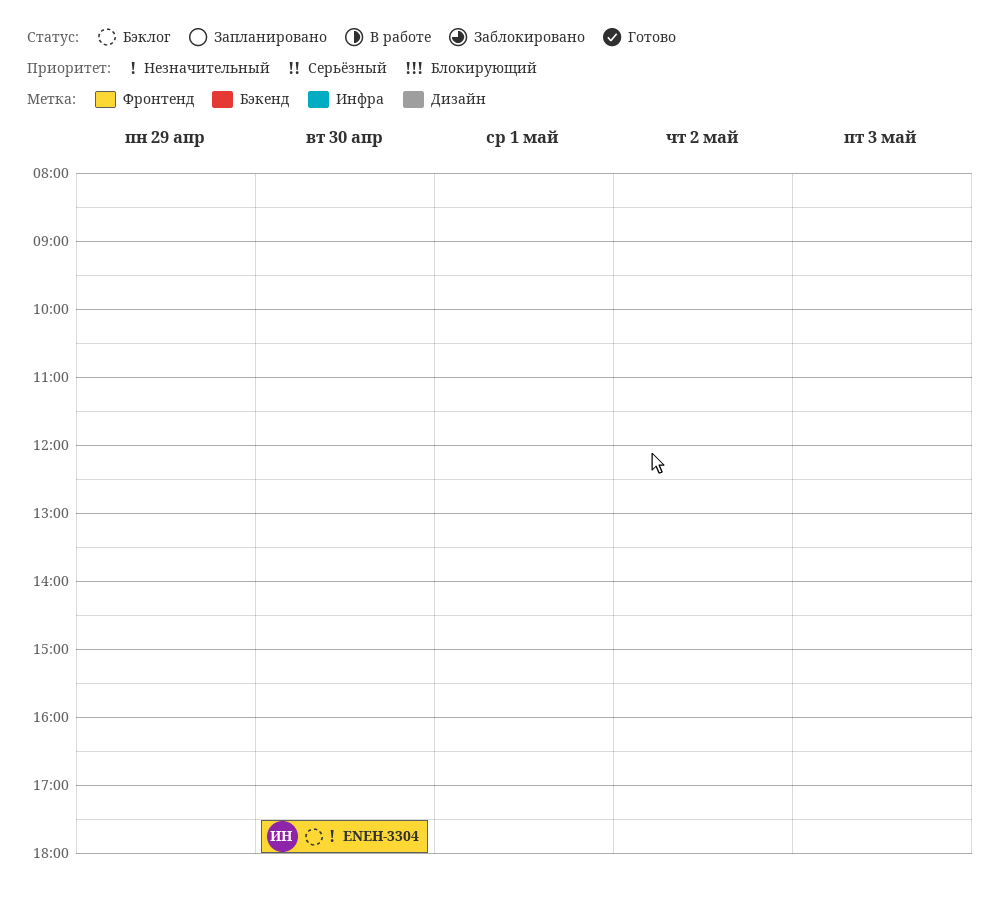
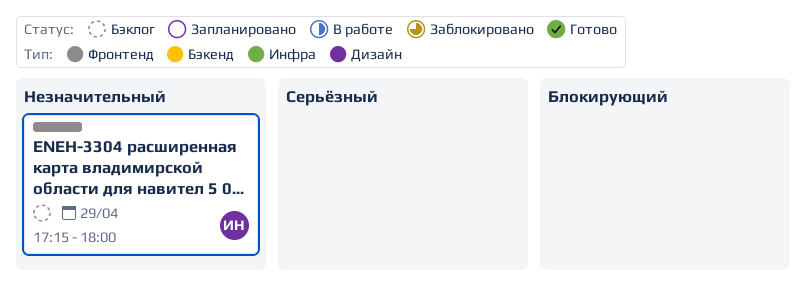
ENEH-3304, day: Apr 30 -> Apr 29
ENEH-3304, begins: 17:30 -> 17:15

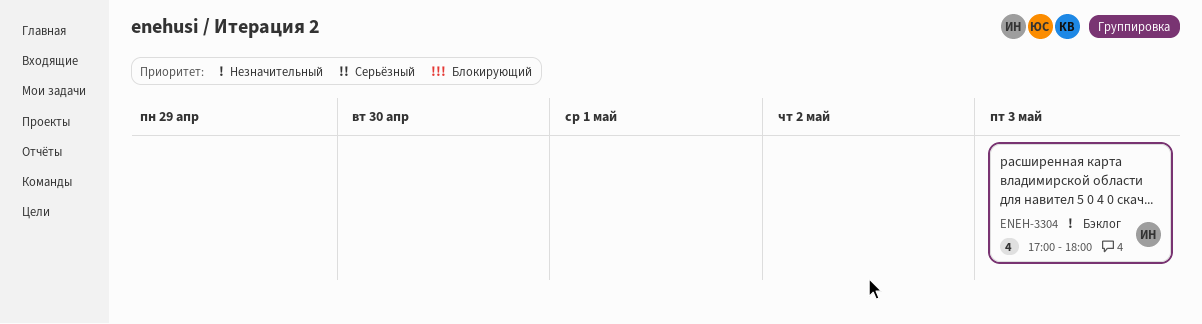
ENEH-3304, day: Apr 29 -> May 3
ENEH-3304, begins: 17:15 -> 17:00

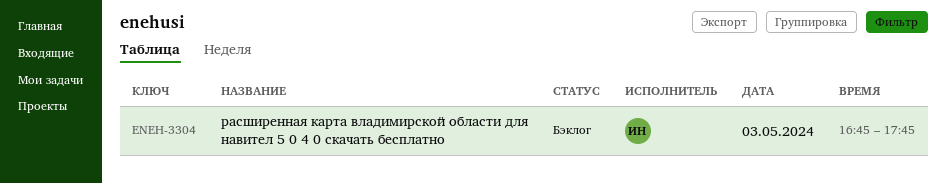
ENEH-3304, begins: 17:00 -> 16:45
ENEH-3304, ends: 18:00 -> 17:45

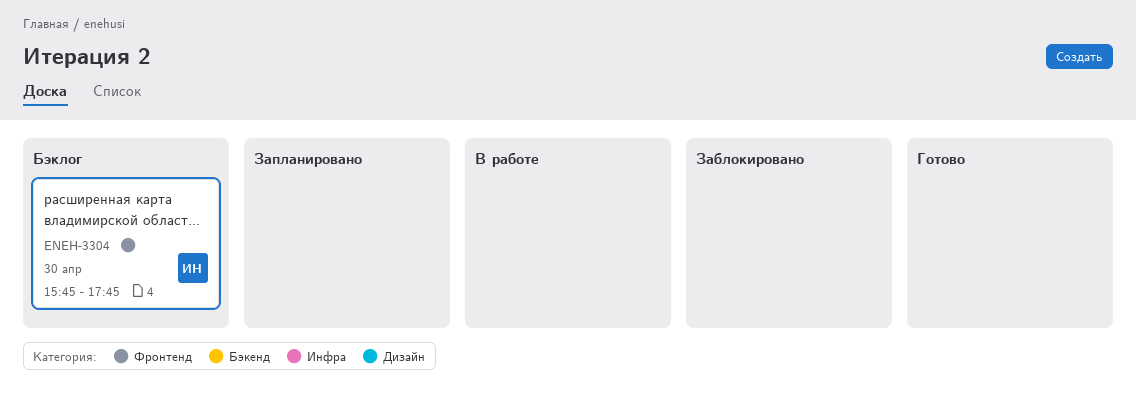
ENEH-3304, day: May 3 -> Apr 30
ENEH-3304, begins: 16:45 -> 15:45

